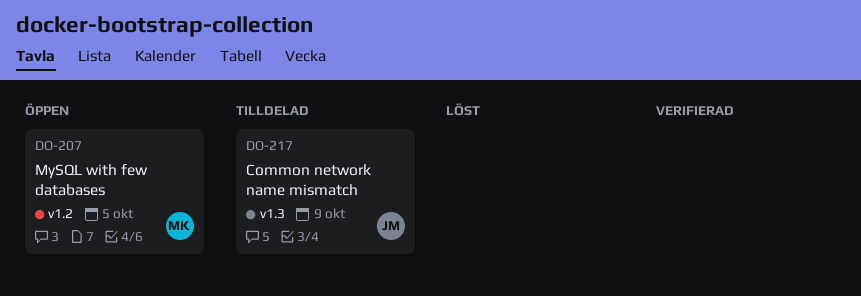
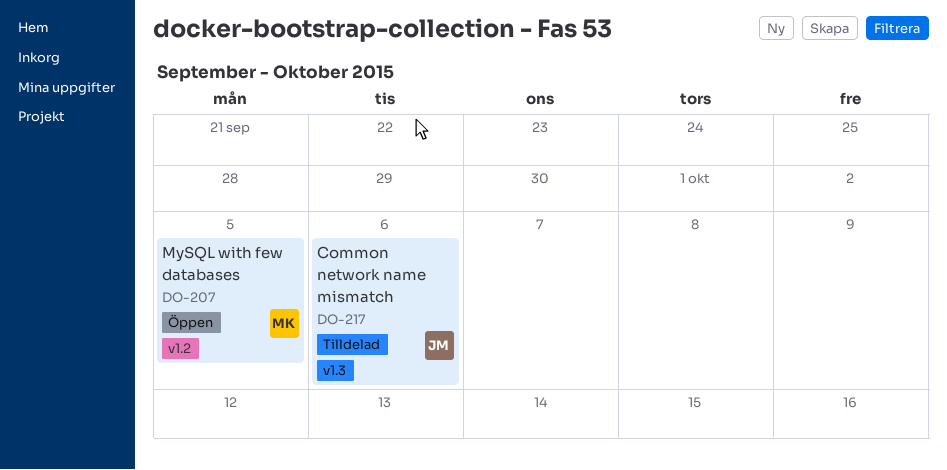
DO-217, due: Oct 9 -> Oct 6

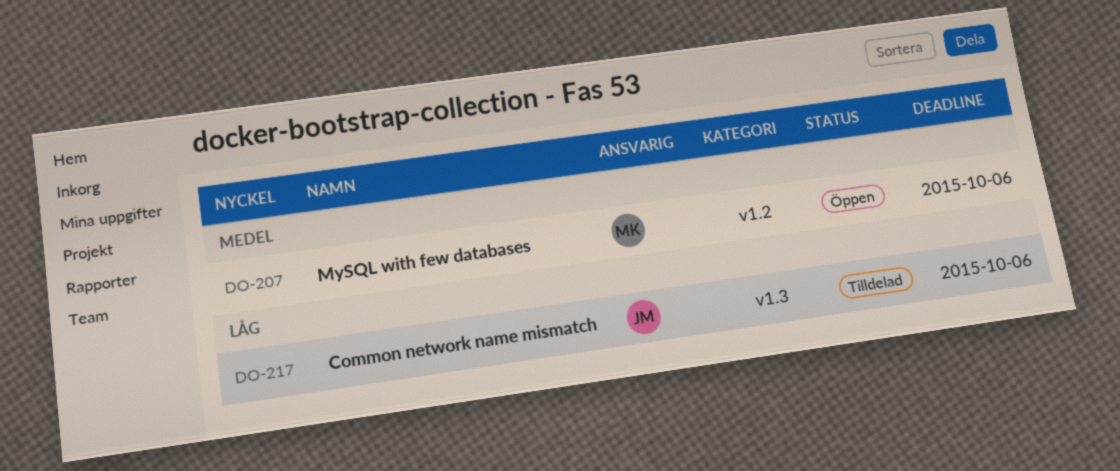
DO-207, due: Oct 5 -> Oct 6

